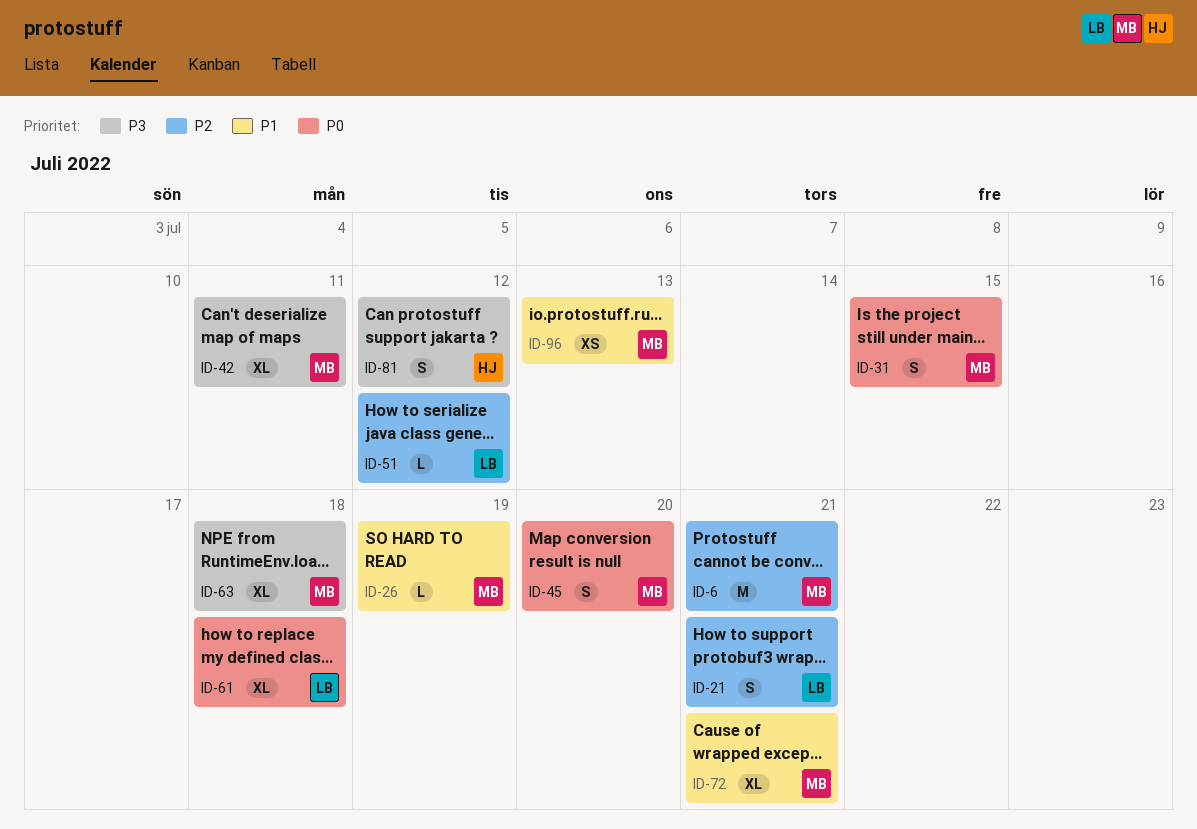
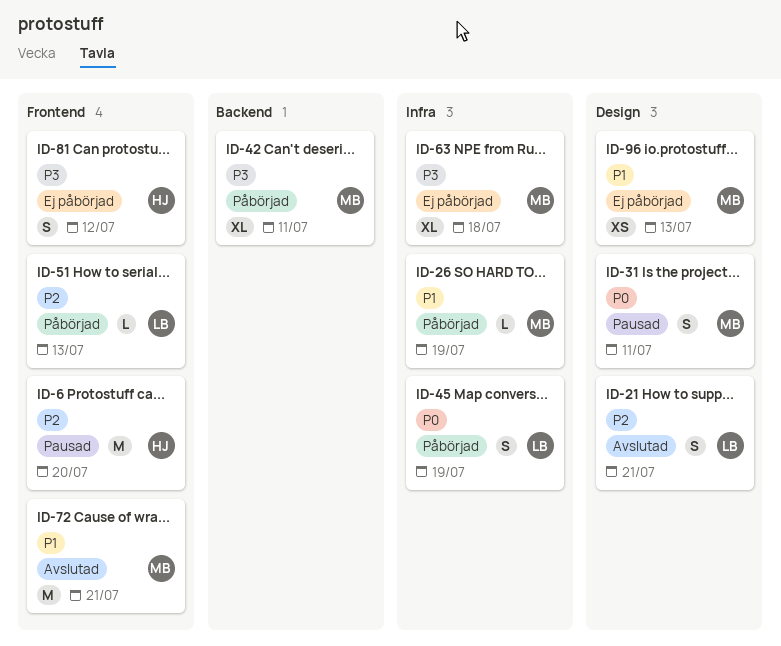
ID-6, owner: MB -> HJ
ID-6, due: Jul 21 -> Jul 20
ID-31, due: Jul 15 -> Jul 11
ID-45, owner: MB -> LB
ID-45, due: Jul 20 -> Jul 19
ID-51, due: Jul 12 -> Jul 13
ID-61: present -> none
ID-72, estimate: XL -> M

